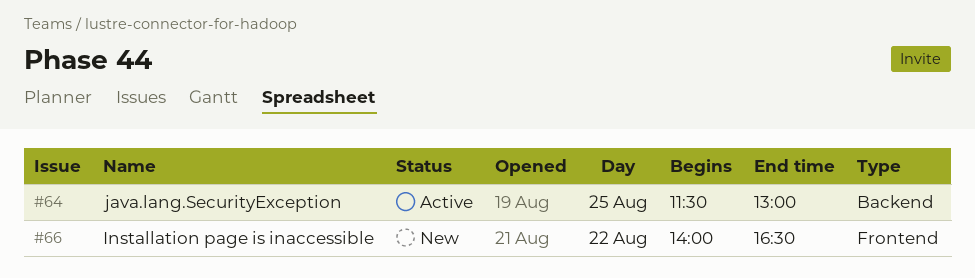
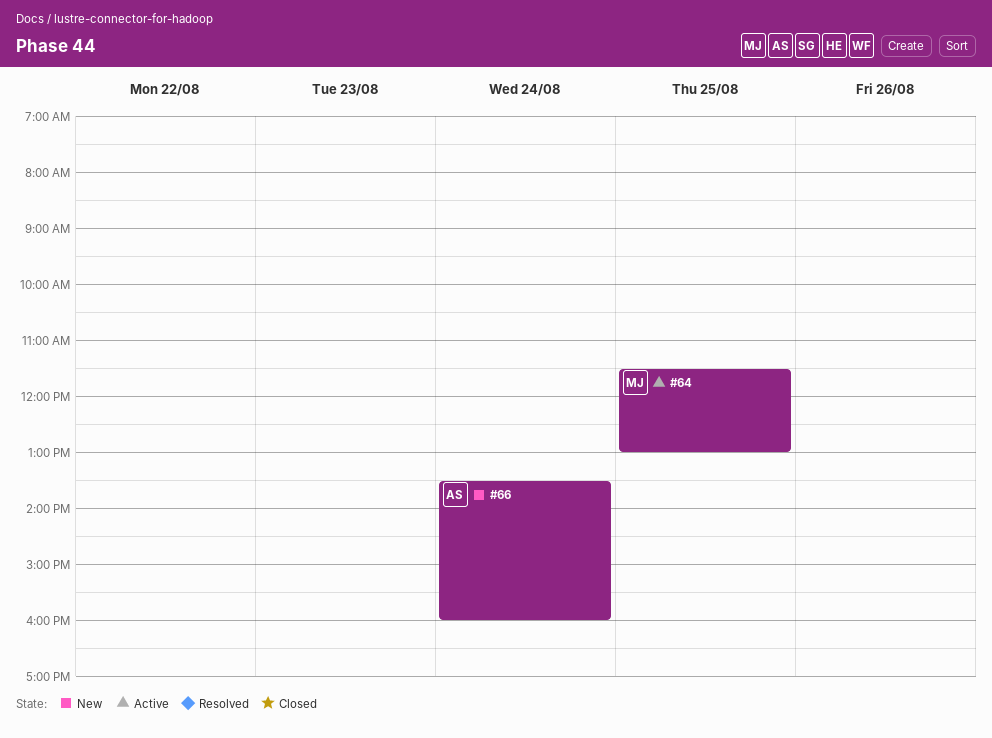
#66, day: Aug 22 -> Aug 24
#66, begins: 14:00 -> 13:30
#66, ends: 16:30 -> 16:00

